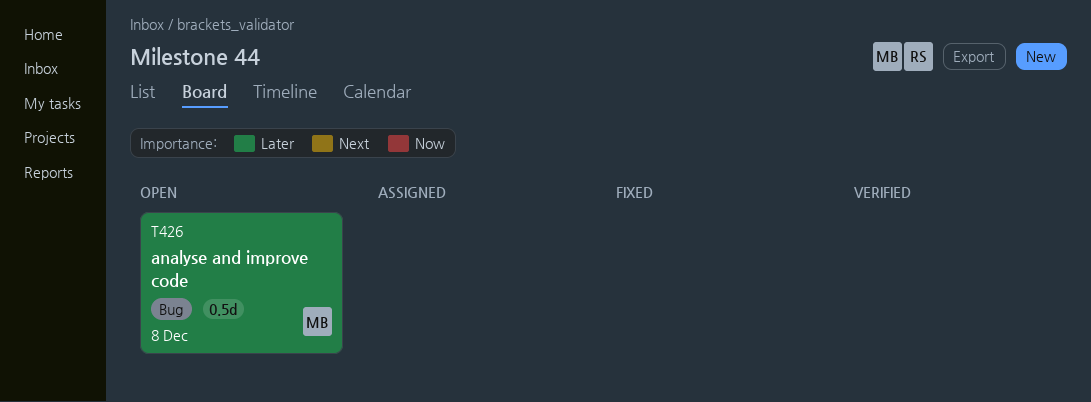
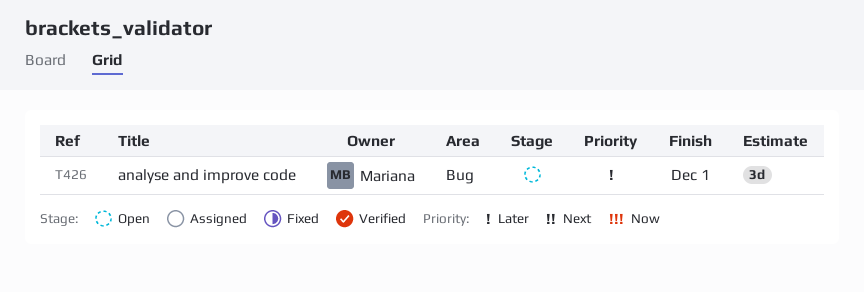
T426, estimate: 0.5d -> 3d
T426, due: Dec 8 -> Dec 1

